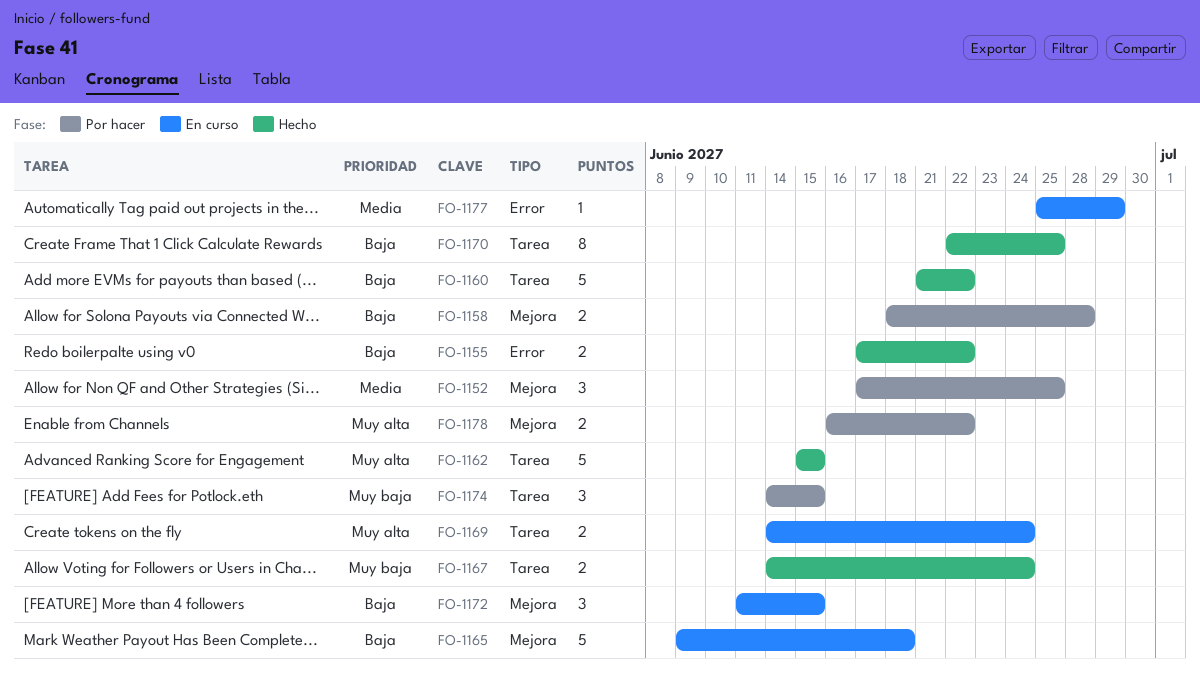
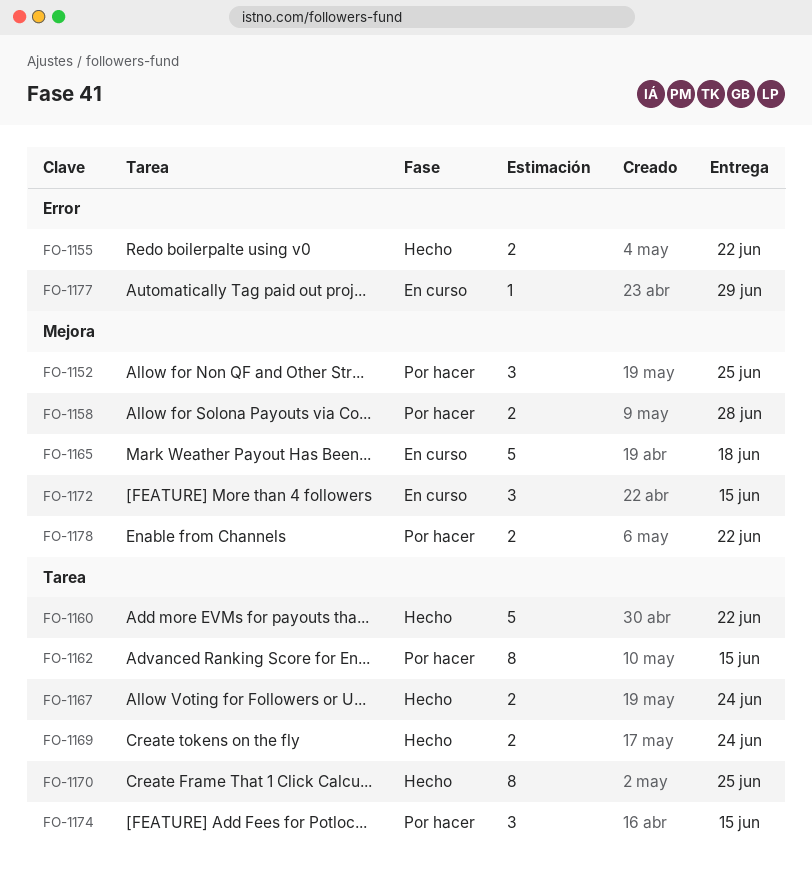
FO-1162, status: Hecho -> Por hacer
FO-1162, estimate: 5 -> 8
FO-1169, status: En curso -> Hecho

